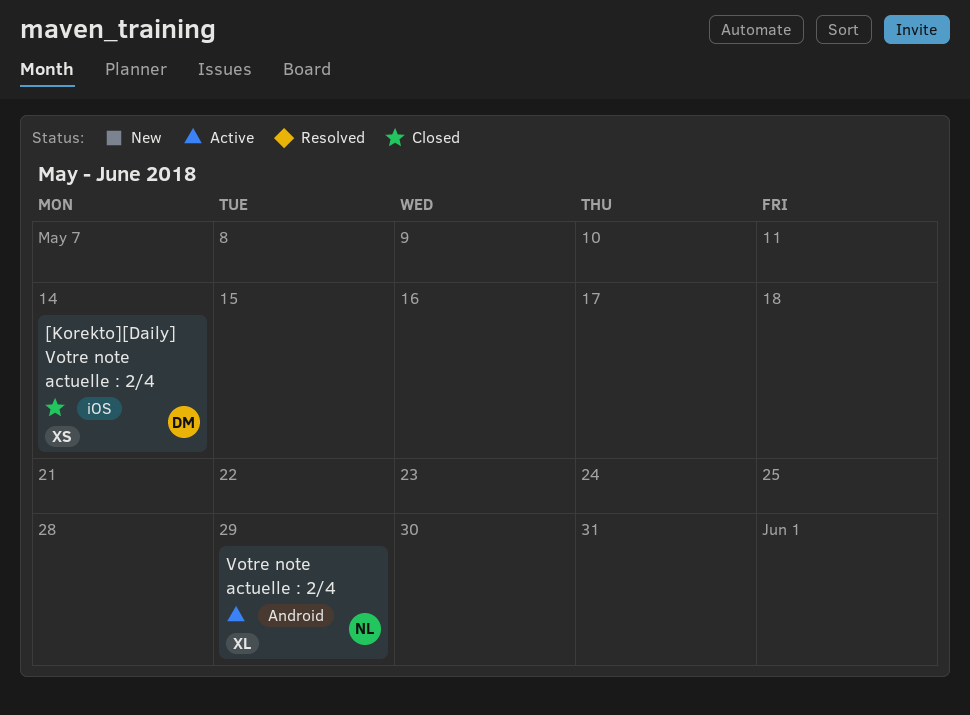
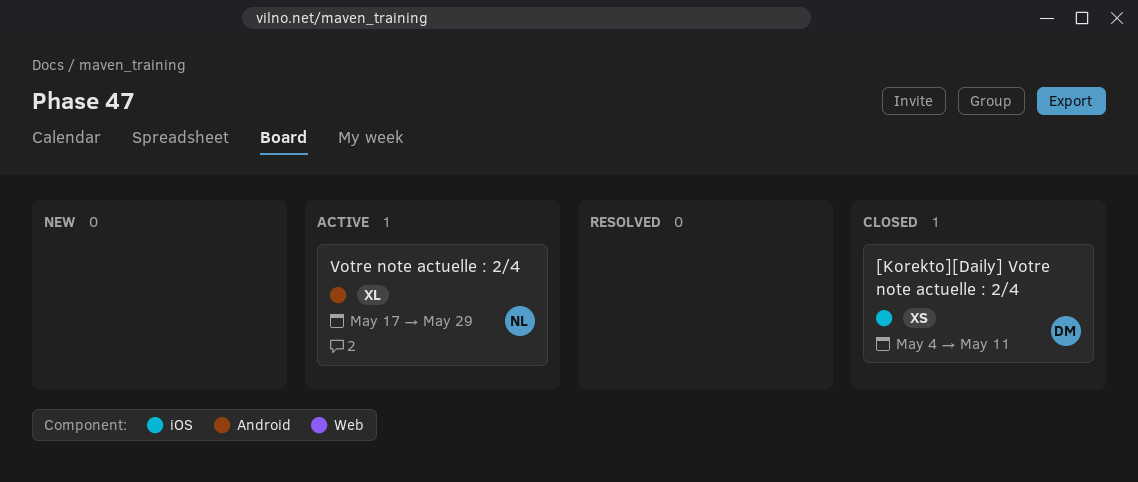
[Korekto][Daily] Votre note actuelle : 2/4, due: May 14 -> May 11

